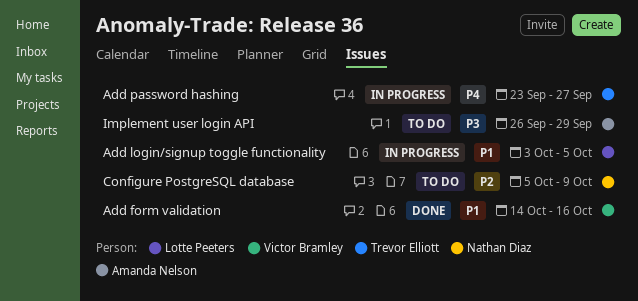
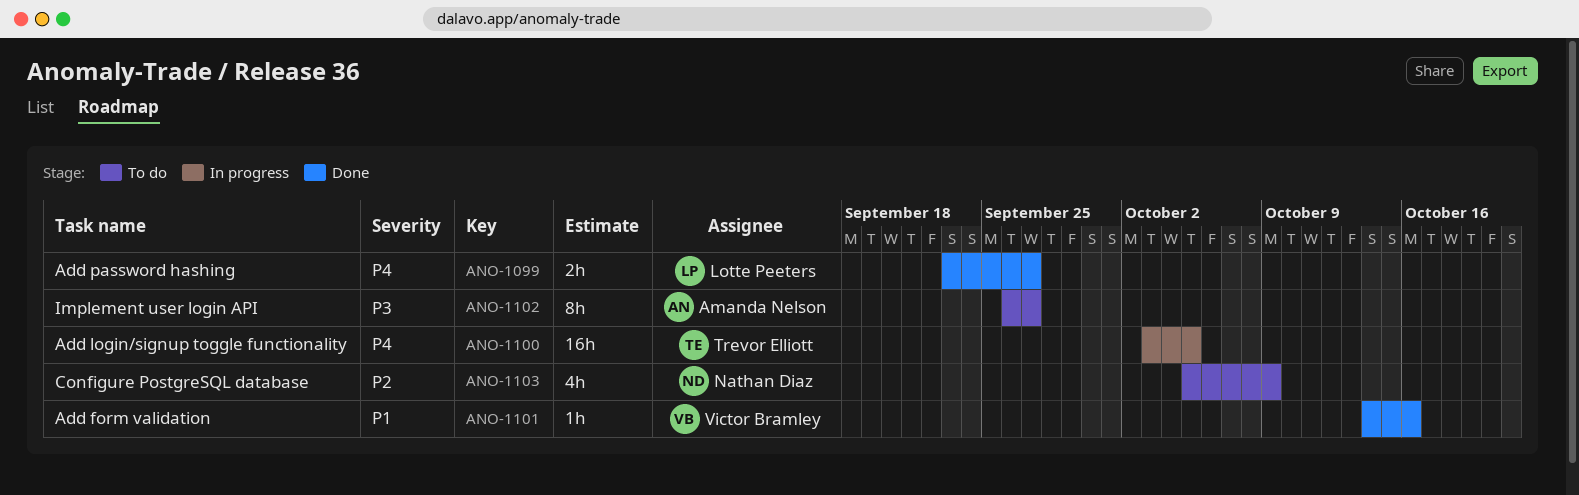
Add login/signup toggle functionality, owner: Lotte Peeters -> Trevor Elliott
Add login/signup toggle functionality, priority: P1 -> P4
Add password hashing, status: In progress -> Done
Add password hashing, owner: Trevor Elliott -> Lotte Peeters
Implement user login API, due: Sep 29 -> Sep 27

